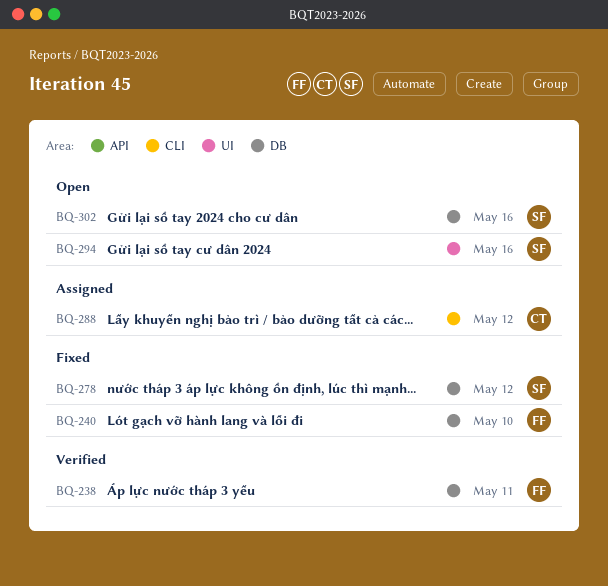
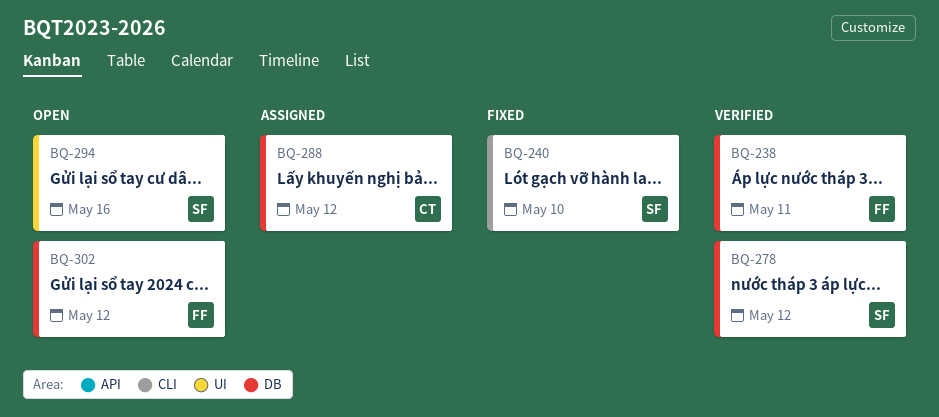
BQ-240, owner: FF -> SF
BQ-240, label: DB -> CLI
BQ-278, status: Fixed -> Verified
BQ-288, label: CLI -> DB
BQ-302, owner: SF -> FF
BQ-302, due: May 16 -> May 12

